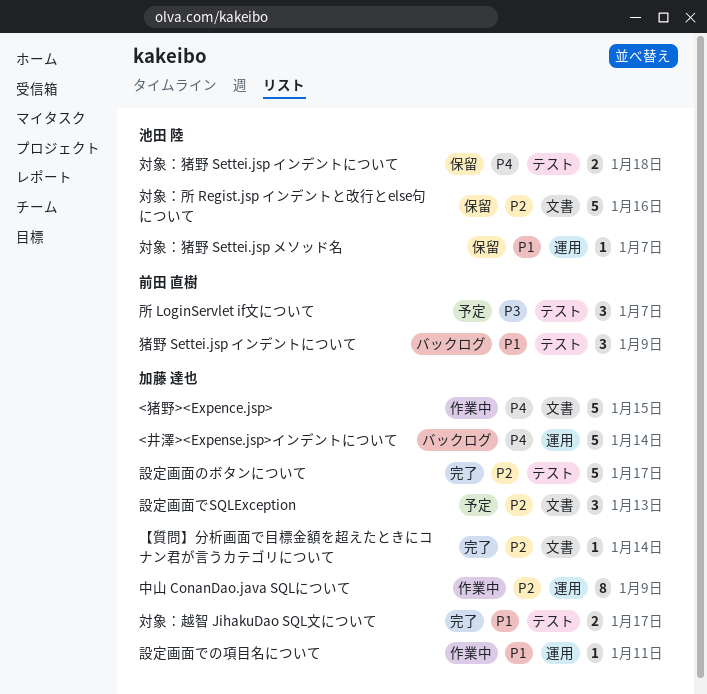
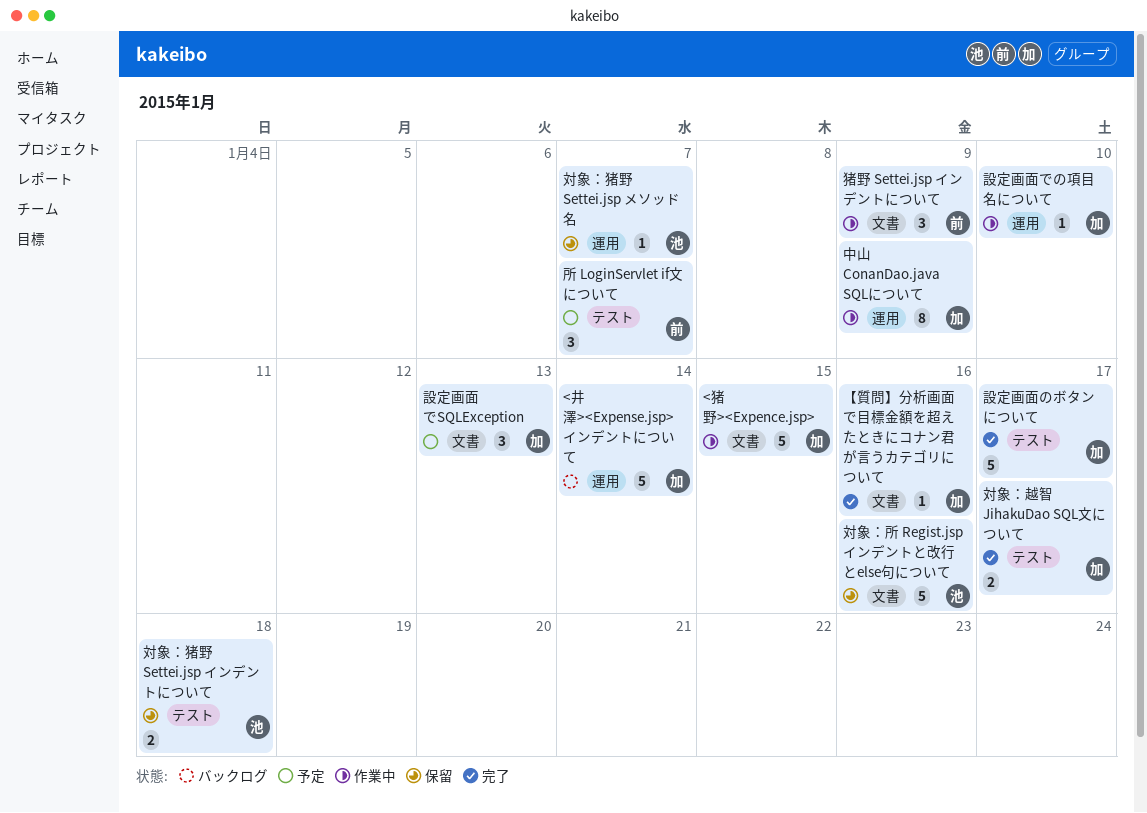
【質問】分析画面で目標金額を超えたときにコナン君が言うカテゴリについて, due: Jan 14 -> Jan 16
猪野 Settei.jsp インデントについて, status: バックログ -> 作業中
猪野 Settei.jsp インデントについて, label: テスト -> 文書
設定画面での項目名について, due: Jan 11 -> Jan 10

